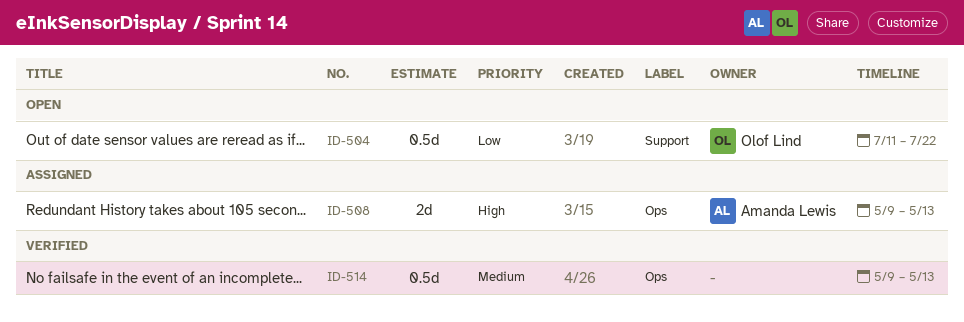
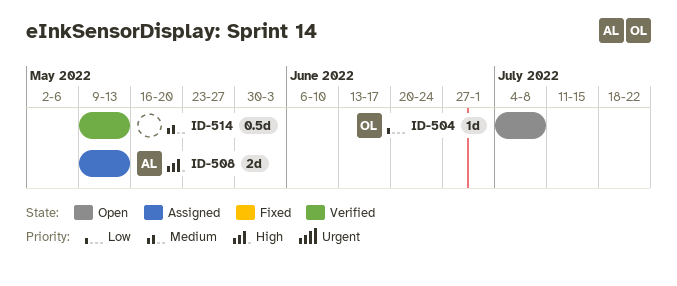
ID-504, estimate: 0.5d -> 1d
ID-504, start: Jul 11 -> Jul 4
ID-504, due: Jul 22 -> Jul 8

